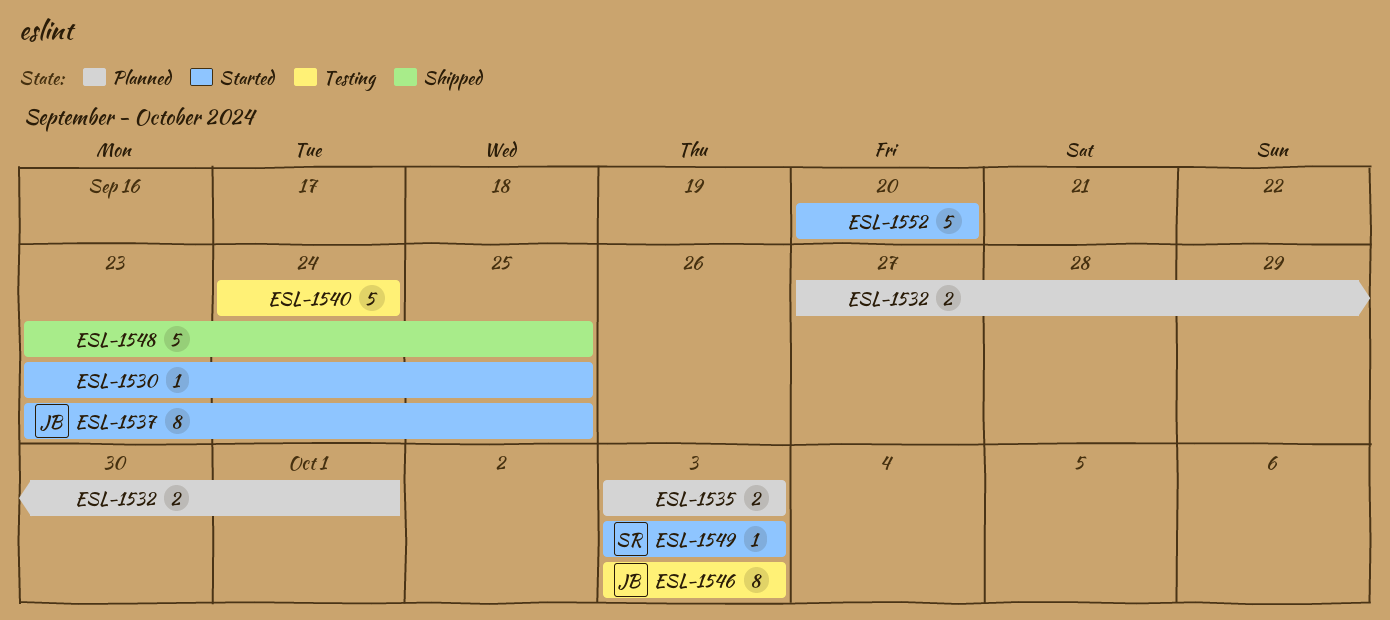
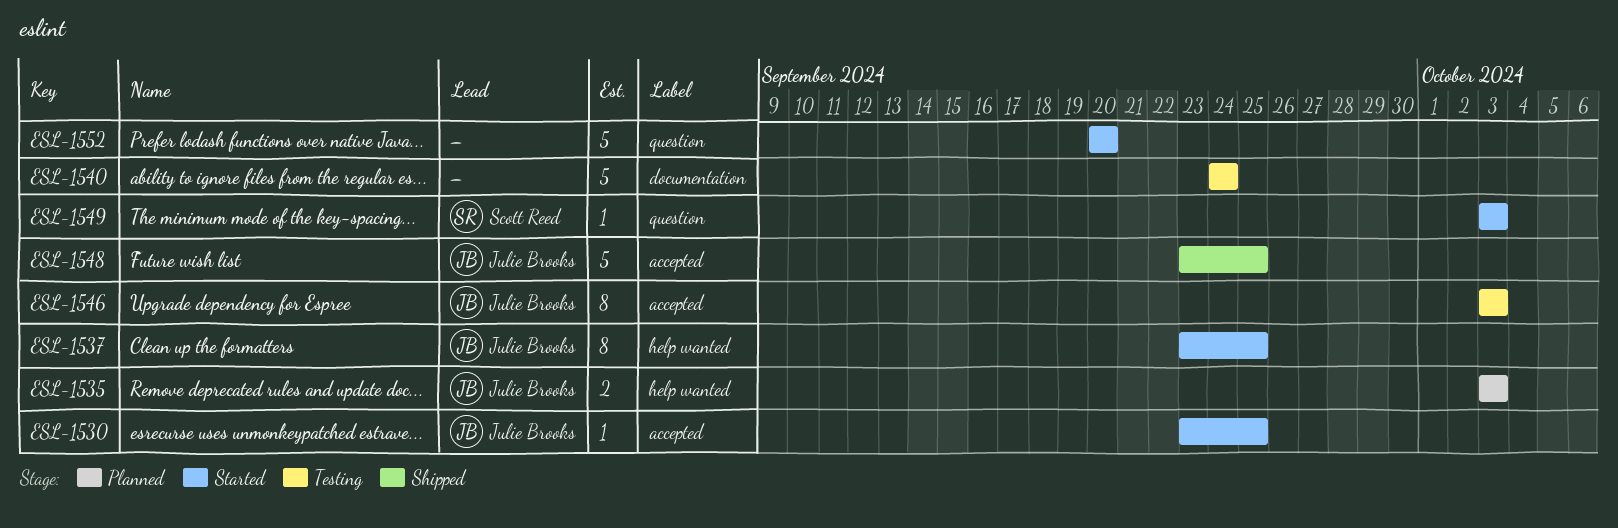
ESL-1530, owner: none -> Julie Brooks
ESL-1532: present -> none
ESL-1535, owner: none -> Julie Brooks
ESL-1548, owner: none -> Julie Brooks

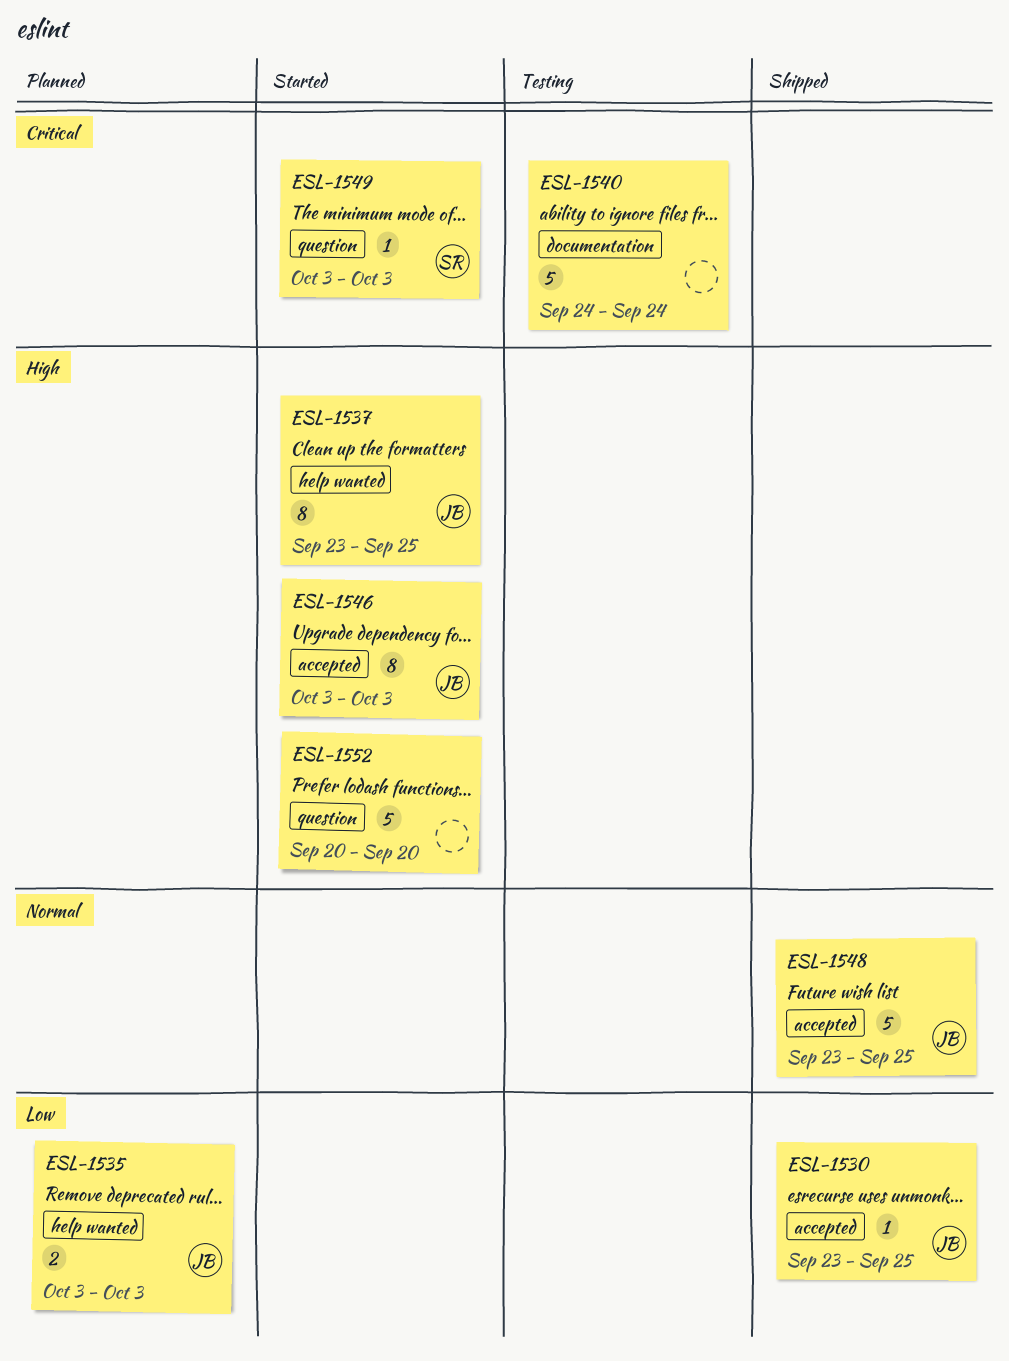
ESL-1530, status: Started -> Shipped
ESL-1546, status: Testing -> Started

